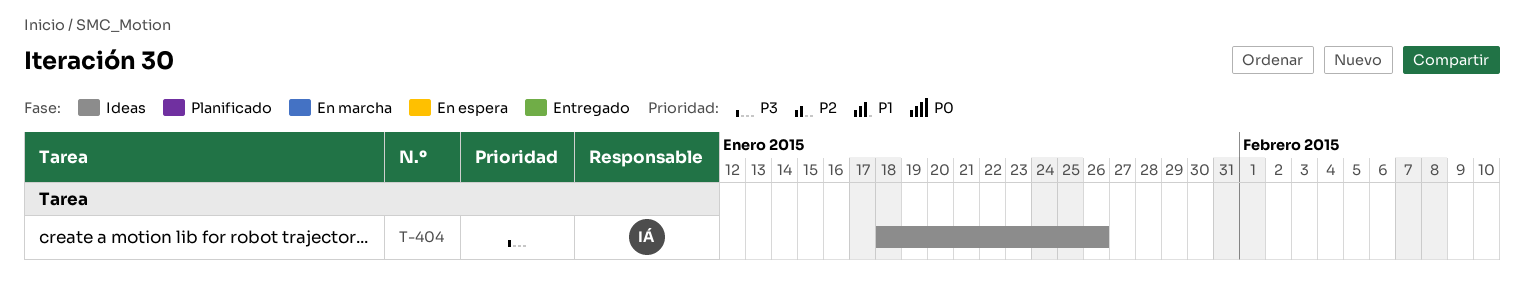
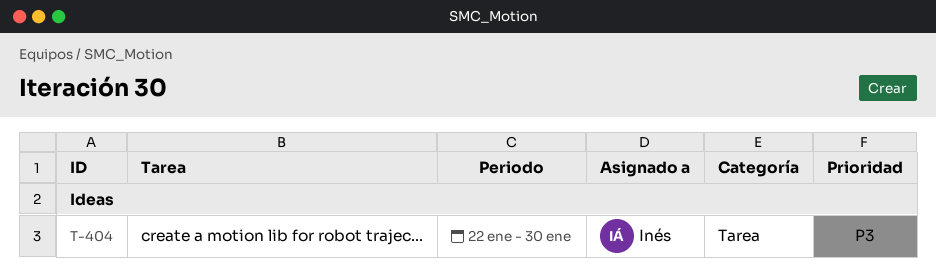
T-404, start: Jan 18 -> Jan 22
T-404, due: Jan 26 -> Jan 30

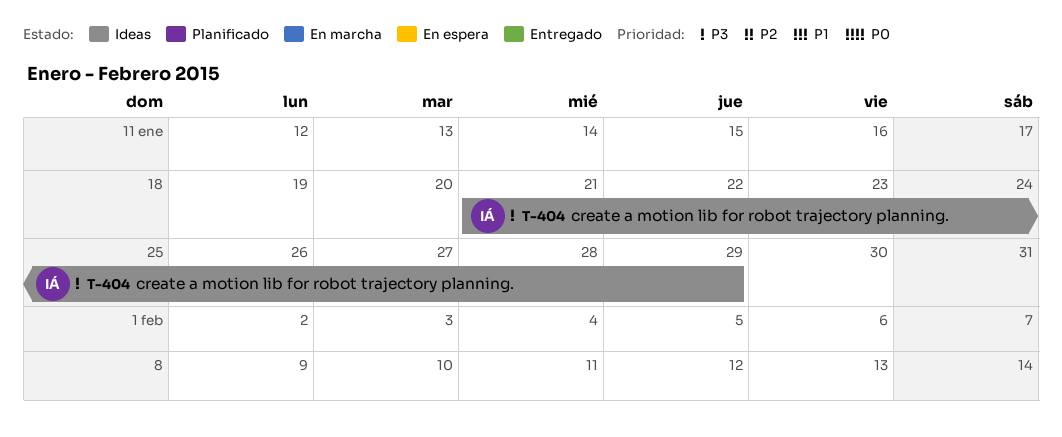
T-404, start: Jan 22 -> Jan 21
T-404, due: Jan 30 -> Jan 29

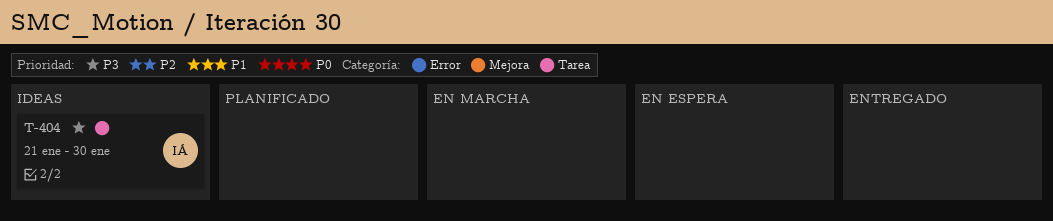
T-404, due: Jan 29 -> Jan 30

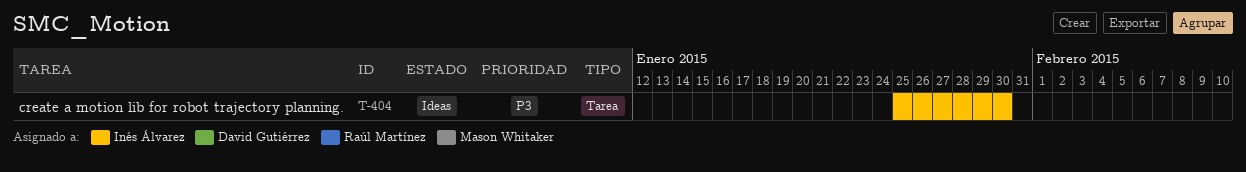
T-404, start: Jan 21 -> Jan 25

